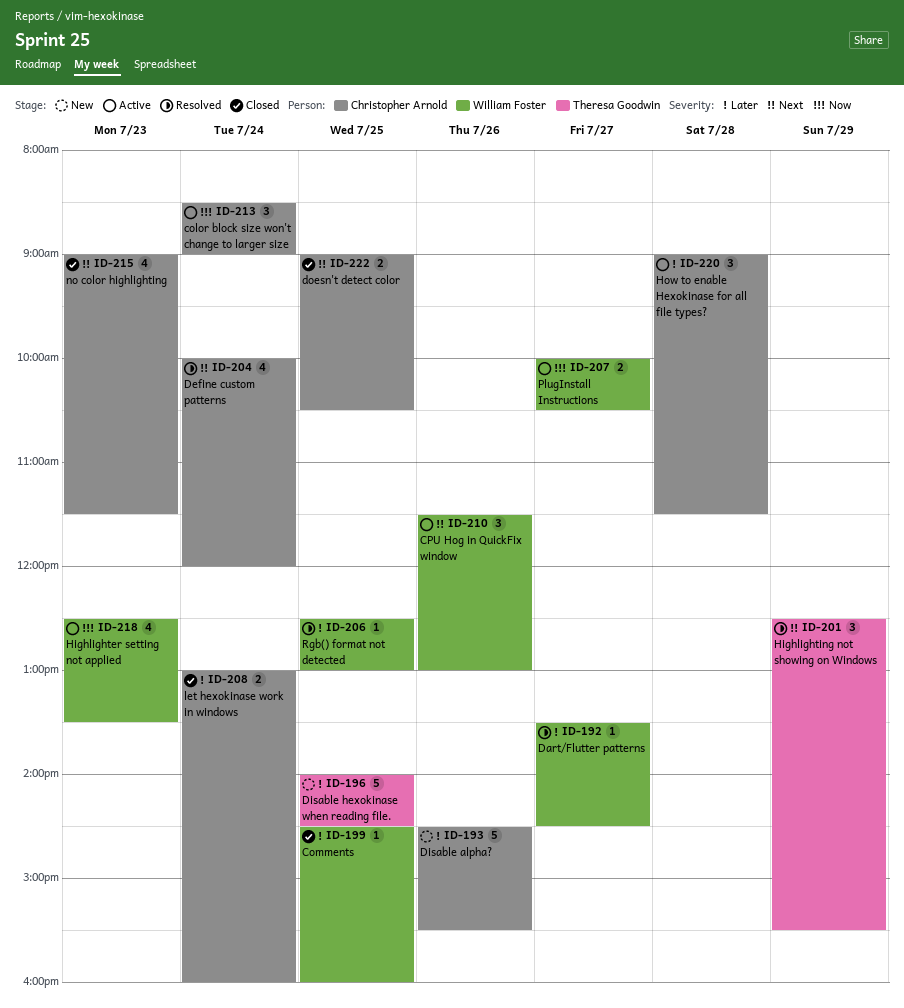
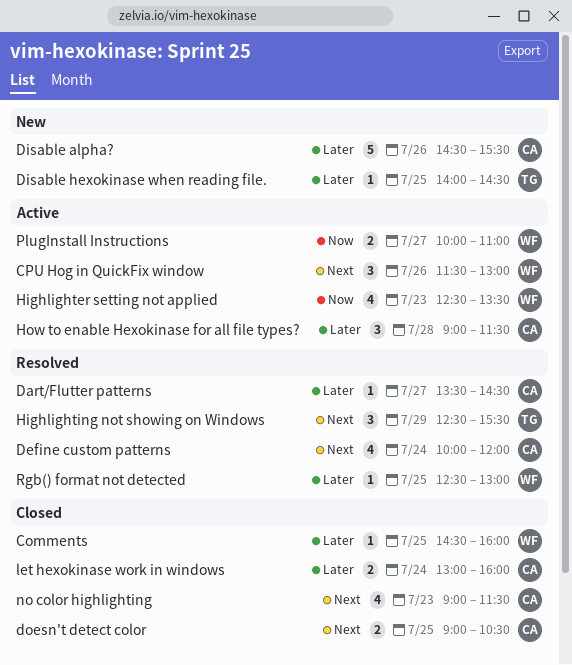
color block size won't change to larger size: present -> none
Dart/Flutter patterns, owner: William Foster -> Christopher Arnold
Disable hexokinase when reading file., estimate: 5 -> 1
PlugInstall Instructions, ends: 10:30 -> 11:00

